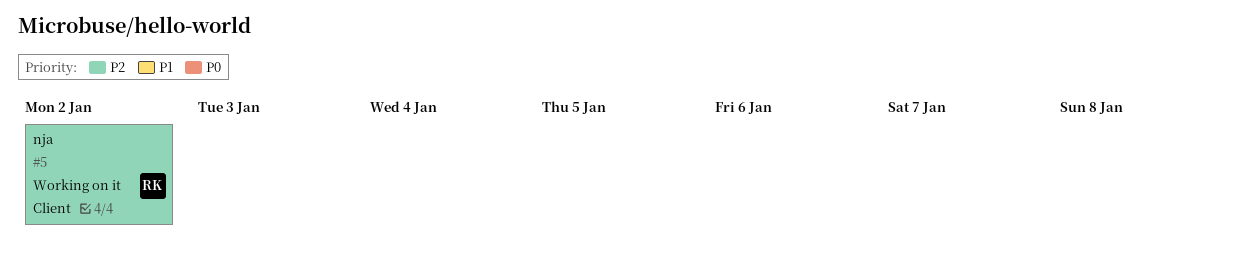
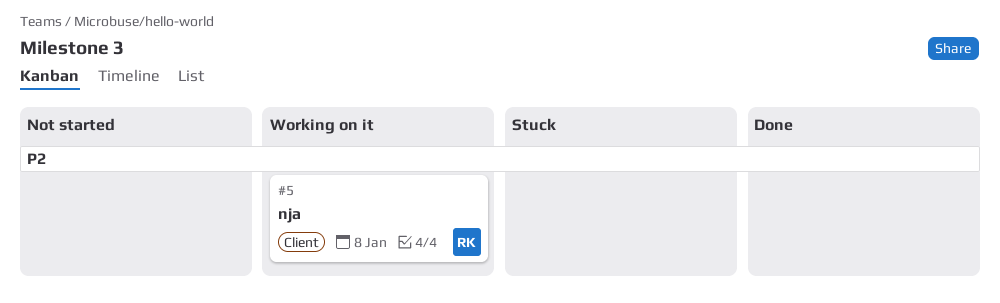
#5, due: Jan 2 -> Jan 8

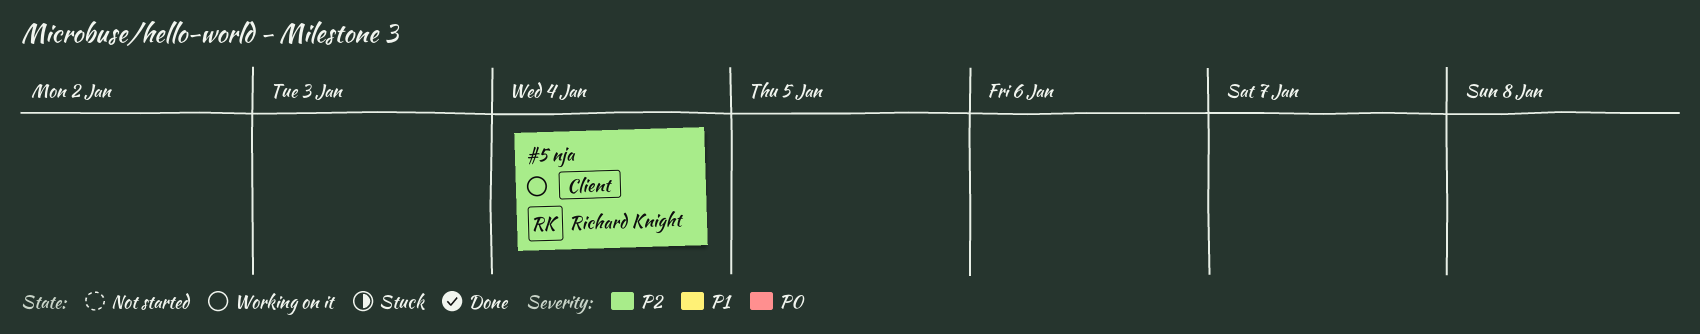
#5, due: Jan 8 -> Jan 4

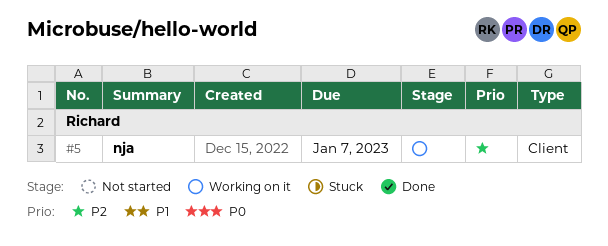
#5, due: Jan 4 -> Jan 7

